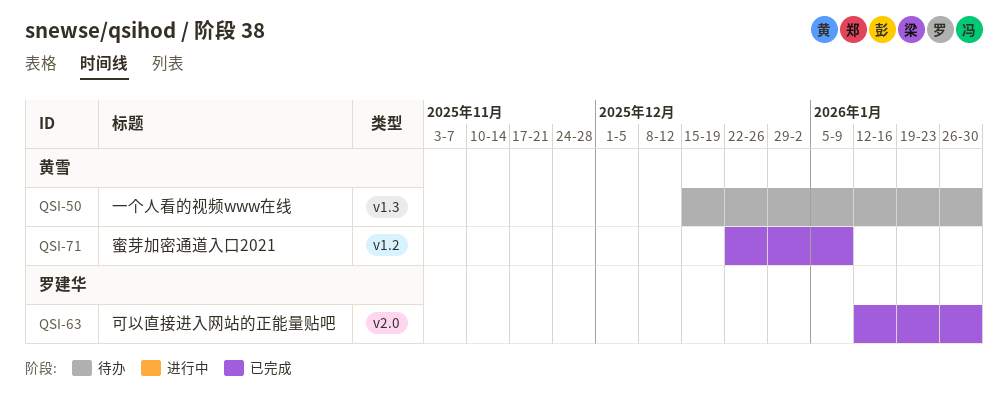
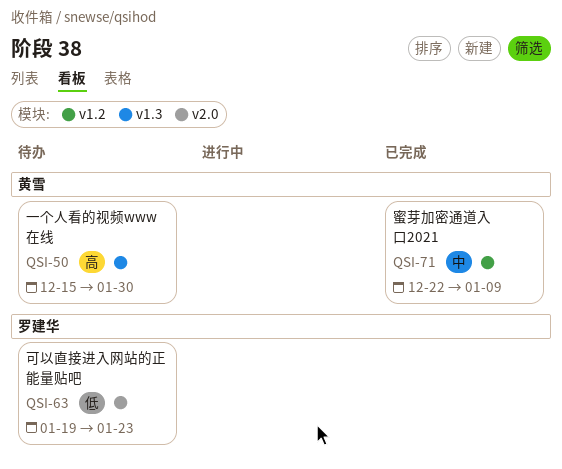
QSI-63, status: 已完成 -> 待办
QSI-63, start: Jan 12 -> Jan 19
QSI-63, due: Jan 30 -> Jan 23

